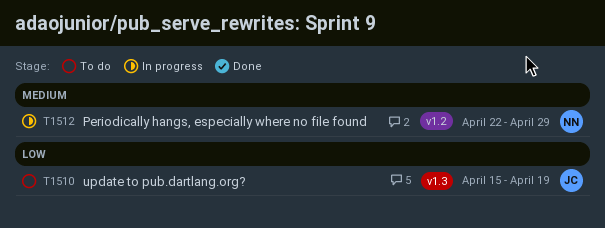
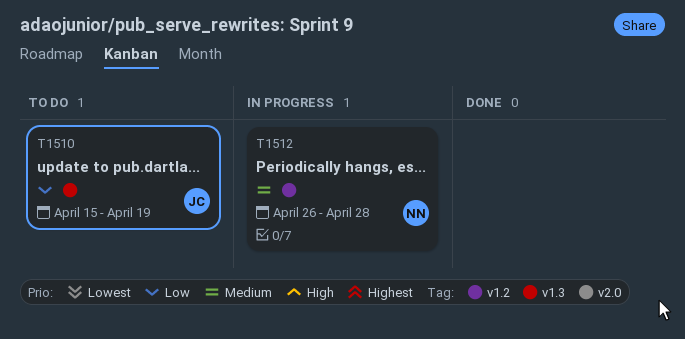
T1512, start: Apr 22 -> Apr 26
T1512, due: Apr 29 -> Apr 28

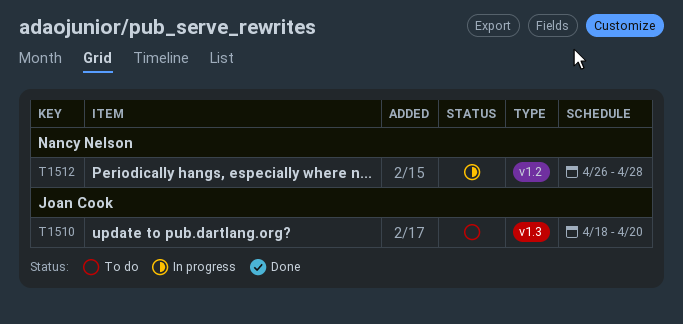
T1510, start: Apr 15 -> Apr 18
T1510, due: Apr 19 -> Apr 20

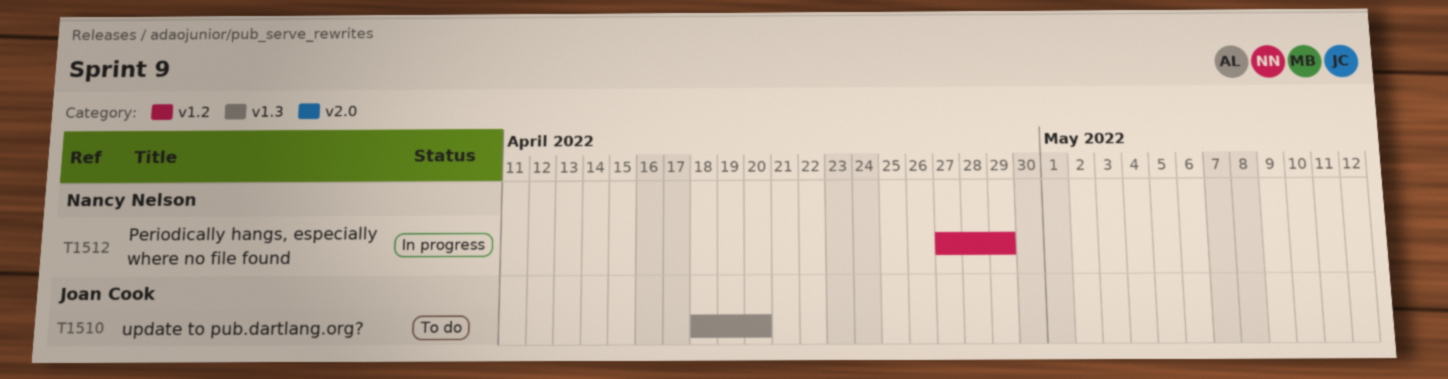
T1512, start: Apr 26 -> Apr 27
T1512, due: Apr 28 -> Apr 29

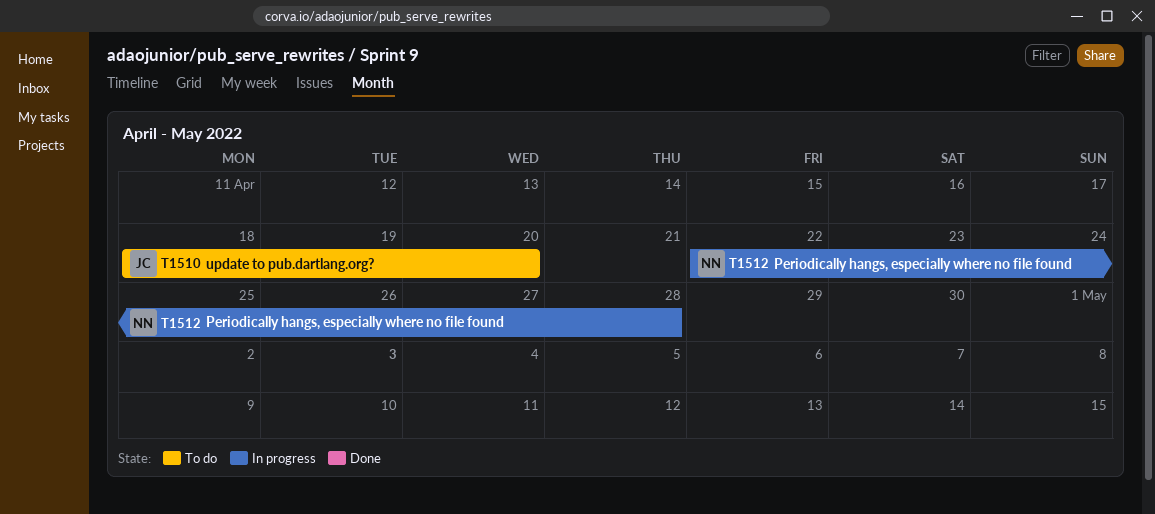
T1512, start: Apr 27 -> Apr 22
T1512, due: Apr 29 -> Apr 28

